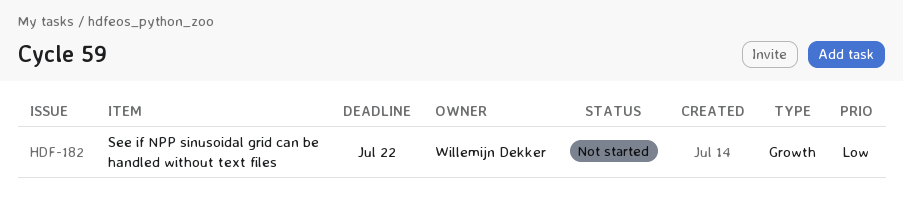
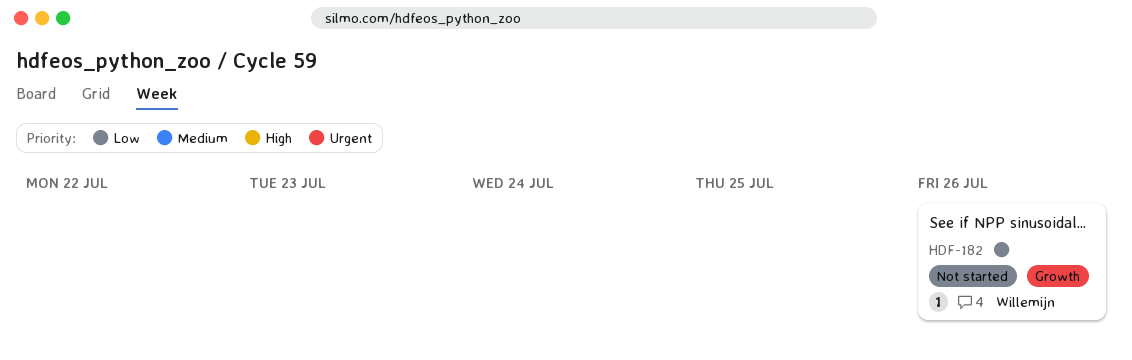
HDF-182, due: Jul 22 -> Jul 26

